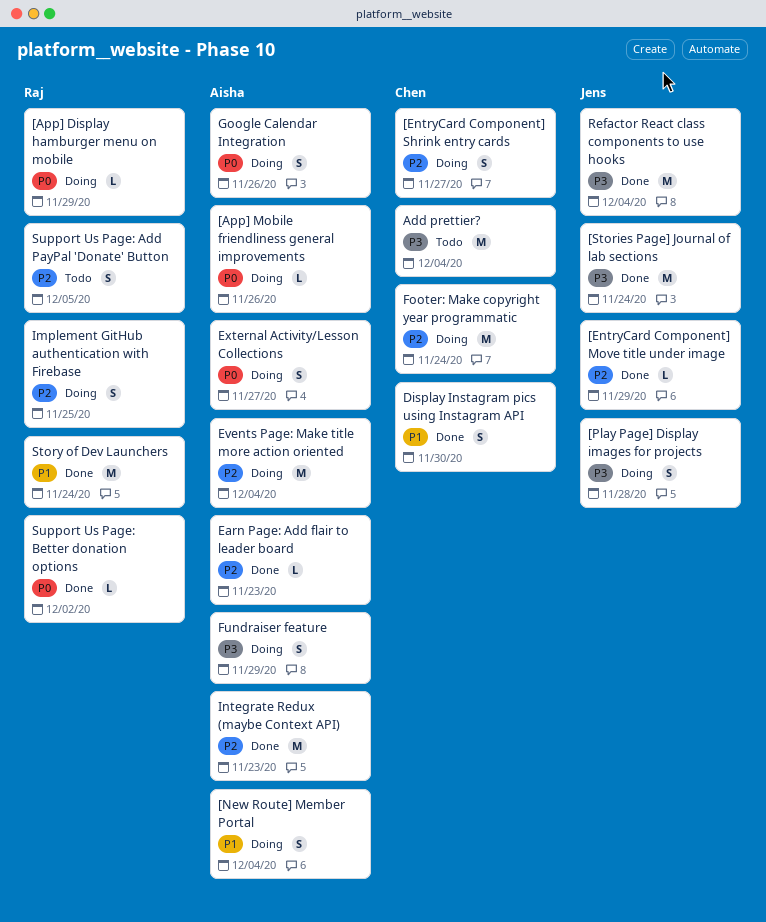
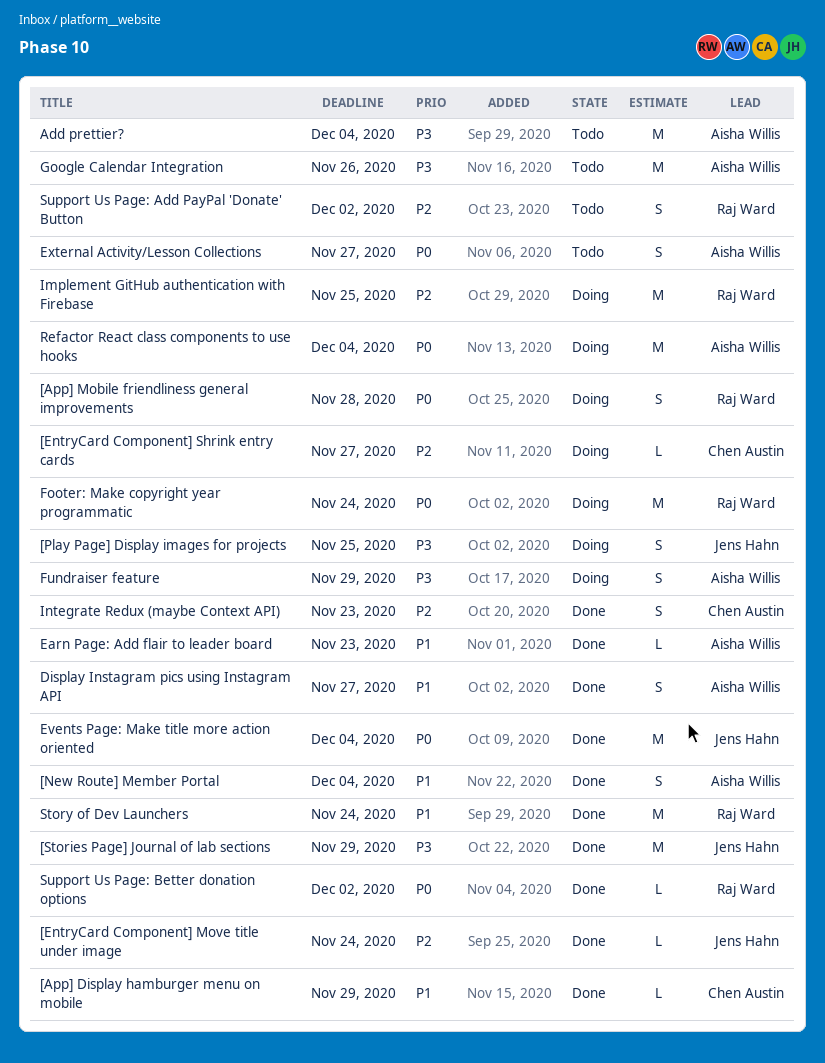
[App] Display hamburger menu on mobile, status: Doing -> Done
[App] Display hamburger menu on mobile, owner: Raj Ward -> Chen Austin
[App] Display hamburger menu on mobile, priority: P0 -> P1
[App] Mobile friendliness general improvements, owner: Aisha Willis -> Raj Ward
[App] Mobile friendliness general improvements, estimate: L -> S
[App] Mobile friendliness general improvements, due: Nov 26 -> Nov 28
[EntryCard Component] Move title under image, due: Nov 29 -> Nov 24
[EntryCard Component] Shrink entry cards, estimate: S -> L
[New Route] Member Portal, status: Doing -> Done
[Play Page] Display images for projects, due: Nov 28 -> Nov 25
[Stories Page] Journal of lab sections, due: Nov 24 -> Nov 29
Add prettier?, owner: Chen Austin -> Aisha Willis
Display Instagram pics using Instagram API, owner: Chen Austin -> Aisha Willis
Display Instagram pics using Instagram API, due: Nov 30 -> Nov 27
Earn Page: Add flair to leader board, priority: P2 -> P1
Events Page: Make title more action oriented, status: Doing -> Done
Events Page: Make title more action oriented, owner: Aisha Willis -> Jens Hahn
Events Page: Make title more action oriented, priority: P2 -> P0
External Activity/Lesson Collections, status: Doing -> Todo
Footer: Make copyright year programmatic, owner: Chen Austin -> Raj Ward
Footer: Make copyright year programmatic, priority: P2 -> P0
Google Calendar Integration, status: Doing -> Todo
Google Calendar Integration, priority: P0 -> P3
Google Calendar Integration, estimate: S -> M
Implement GitHub authentication with Firebase, estimate: S -> M
Integrate Redux (maybe Context API), owner: Aisha Willis -> Chen Austin
Integrate Redux (maybe Context API), estimate: M -> S
Refactor React class components to use hooks, status: Done -> Doing
Refactor React class components to use hooks, owner: Jens Hahn -> Aisha Willis
Refactor React class components to use hooks, priority: P3 -> P0
Support Us Page: Add PayPal 'Donate' Button, due: Dec 5 -> Dec 2

